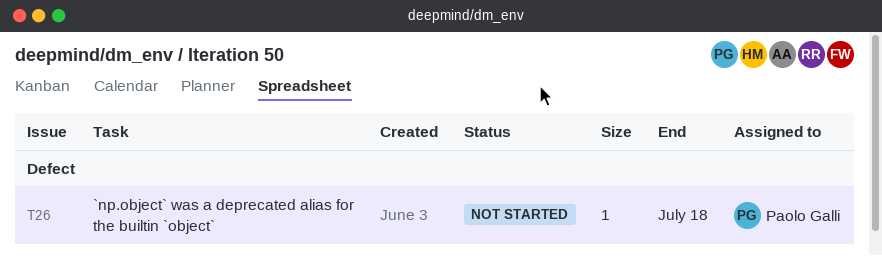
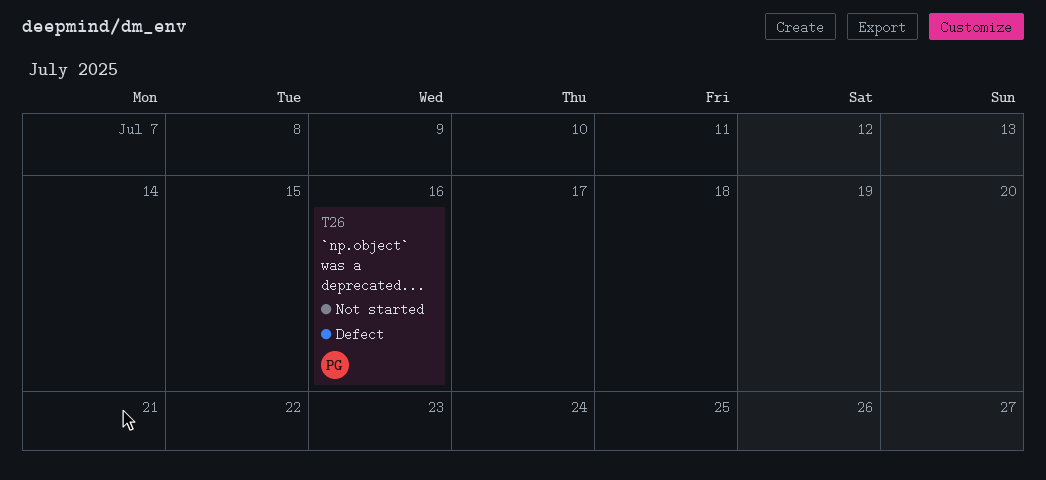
T26, due: Jul 18 -> Jul 16

